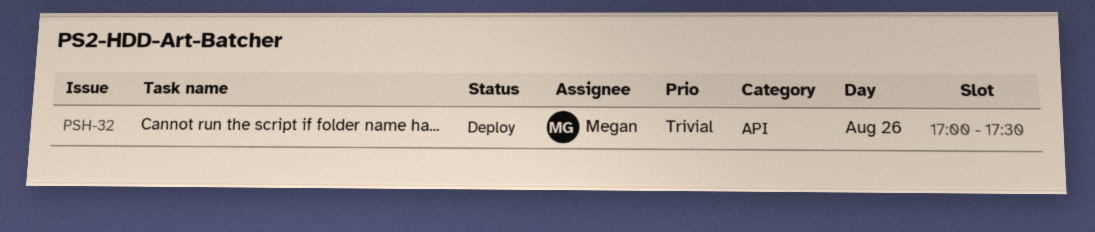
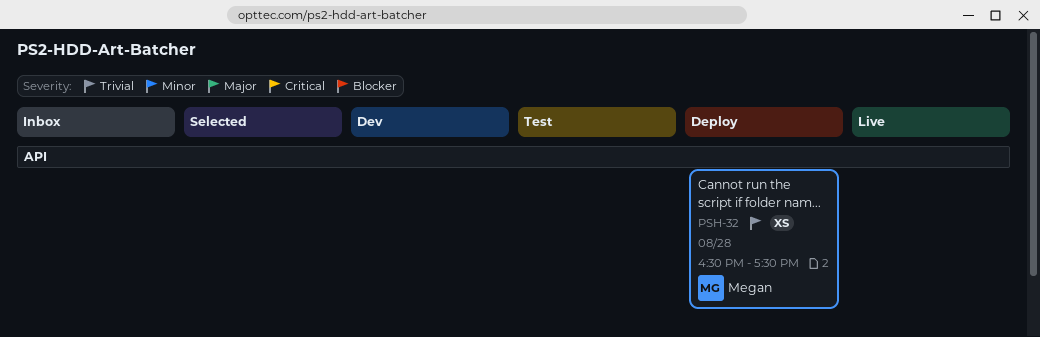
PSH-32, day: Aug 26 -> Aug 28
PSH-32, begins: 17:00 -> 16:30

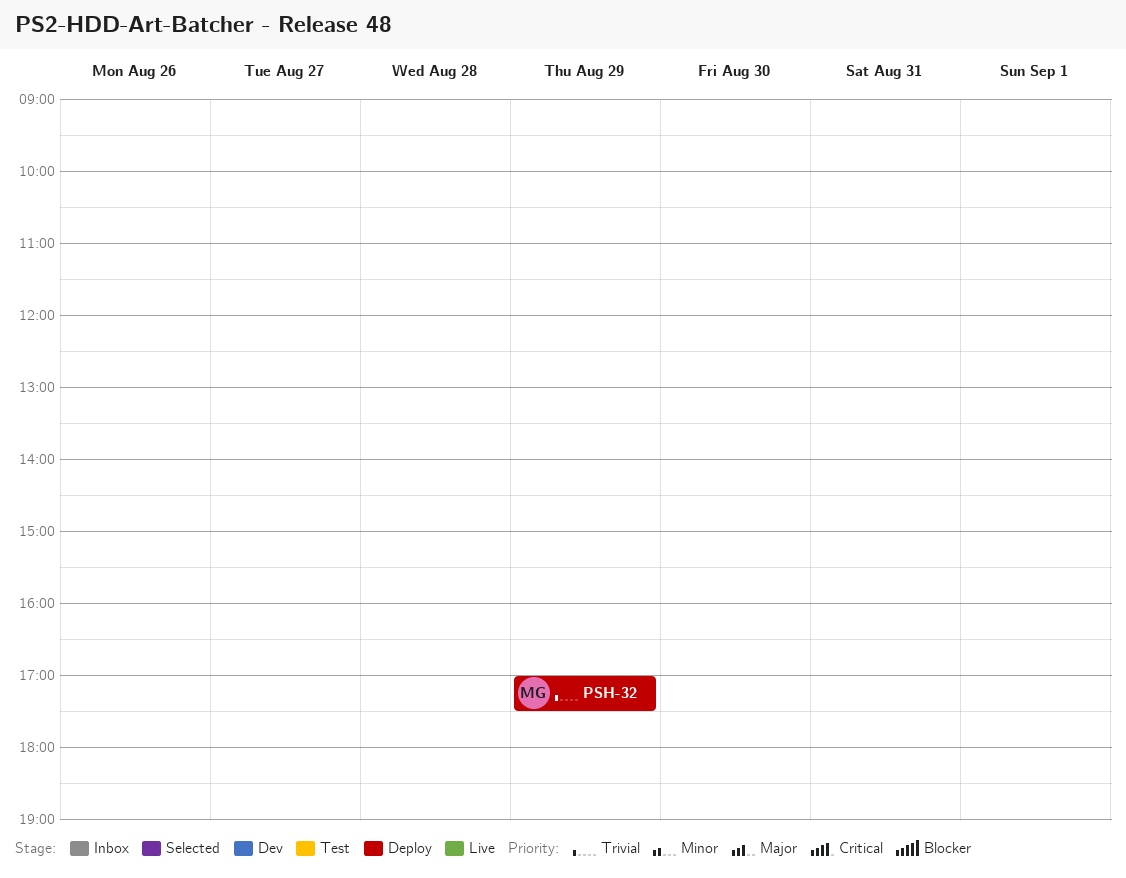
PSH-32, day: Aug 28 -> Aug 29
PSH-32, begins: 16:30 -> 17:00

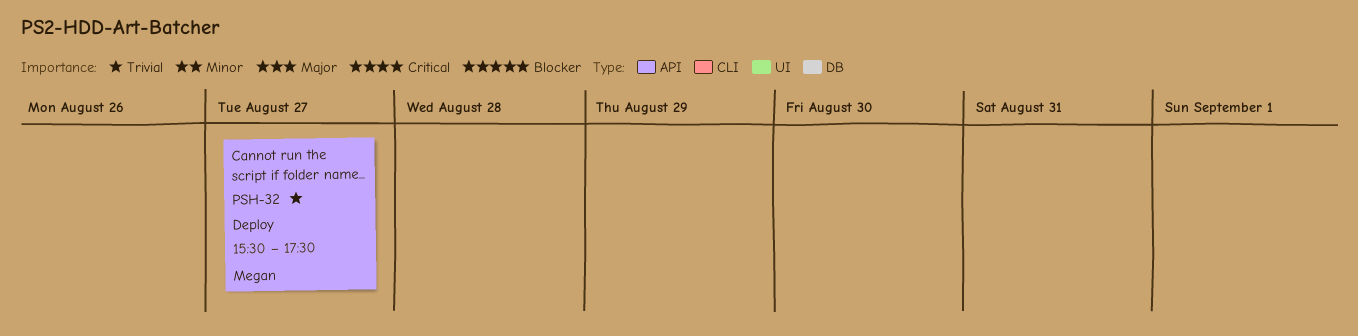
PSH-32, day: Aug 29 -> Aug 27
PSH-32, begins: 17:00 -> 15:30

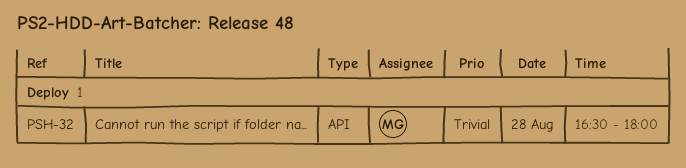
PSH-32, day: Aug 27 -> Aug 28
PSH-32, begins: 15:30 -> 16:30
PSH-32, ends: 17:30 -> 18:00

